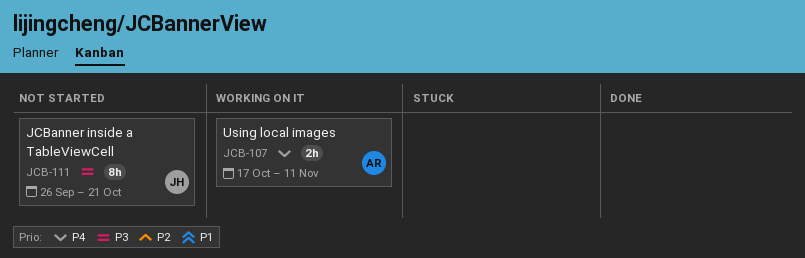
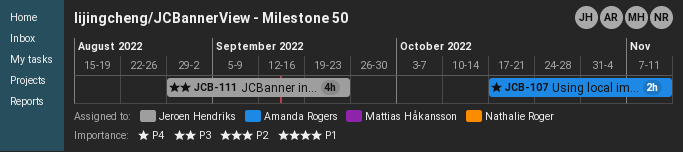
JCB-111, estimate: 8h -> 4h
JCB-111, start: Sep 26 -> Aug 29
JCB-111, due: Oct 21 -> Sep 23

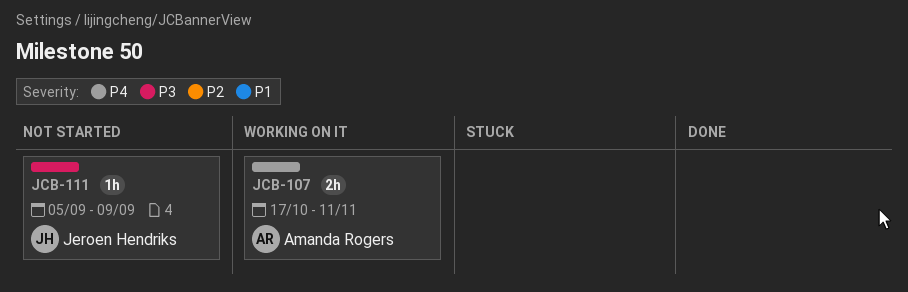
JCB-111, estimate: 4h -> 1h
JCB-111, start: Aug 29 -> Sep 5
JCB-111, due: Sep 23 -> Sep 9

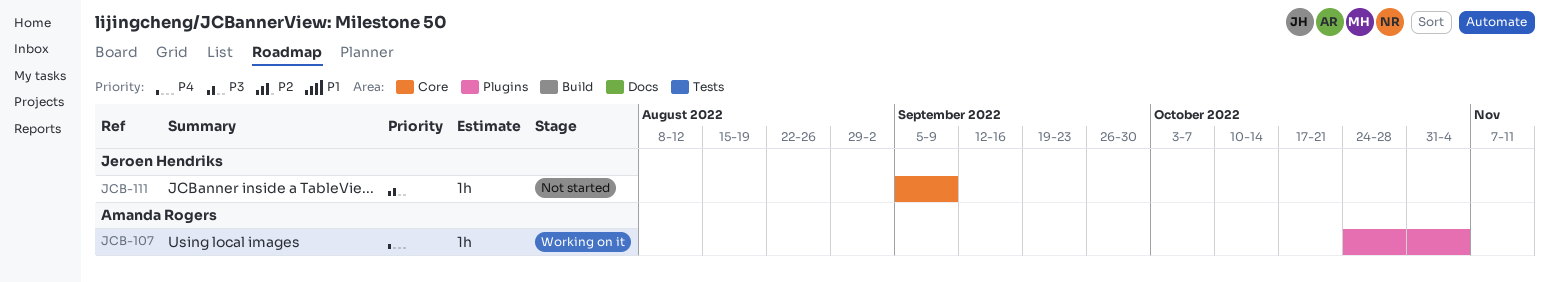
JCB-107, estimate: 2h -> 1h
JCB-107, start: Oct 17 -> Oct 24
JCB-107, due: Nov 11 -> Nov 4

